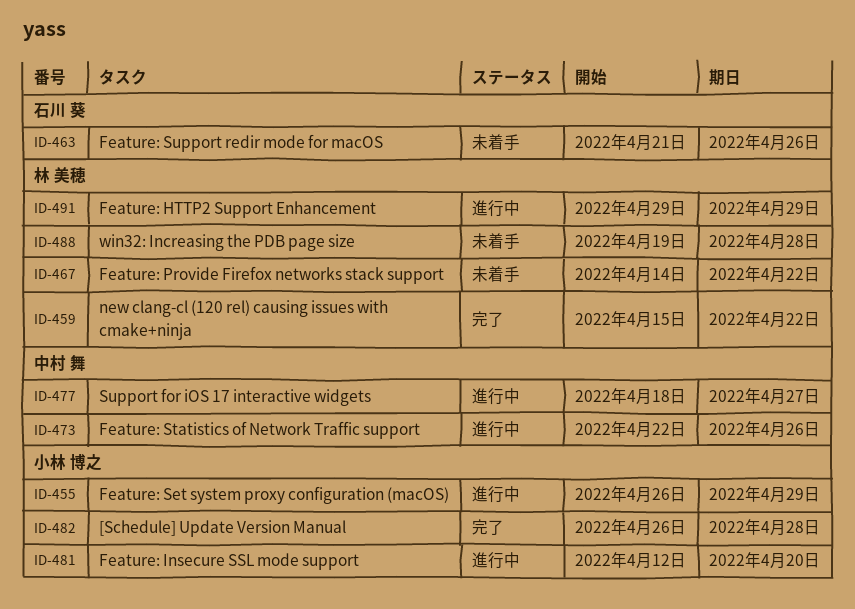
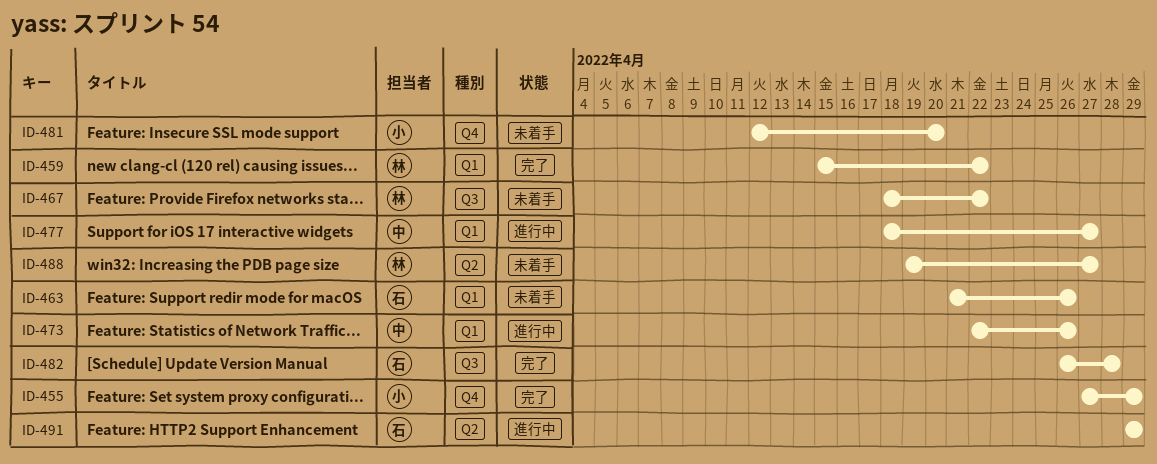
ID-455, status: 進行中 -> 完了
ID-455, start: Apr 26 -> Apr 27
ID-467, start: Apr 14 -> Apr 18
ID-481, status: 進行中 -> 未着手
ID-482, owner: 小林 博之 -> 石川 葵
ID-488, due: Apr 28 -> Apr 27
ID-491, owner: 林 美穂 -> 石川 葵

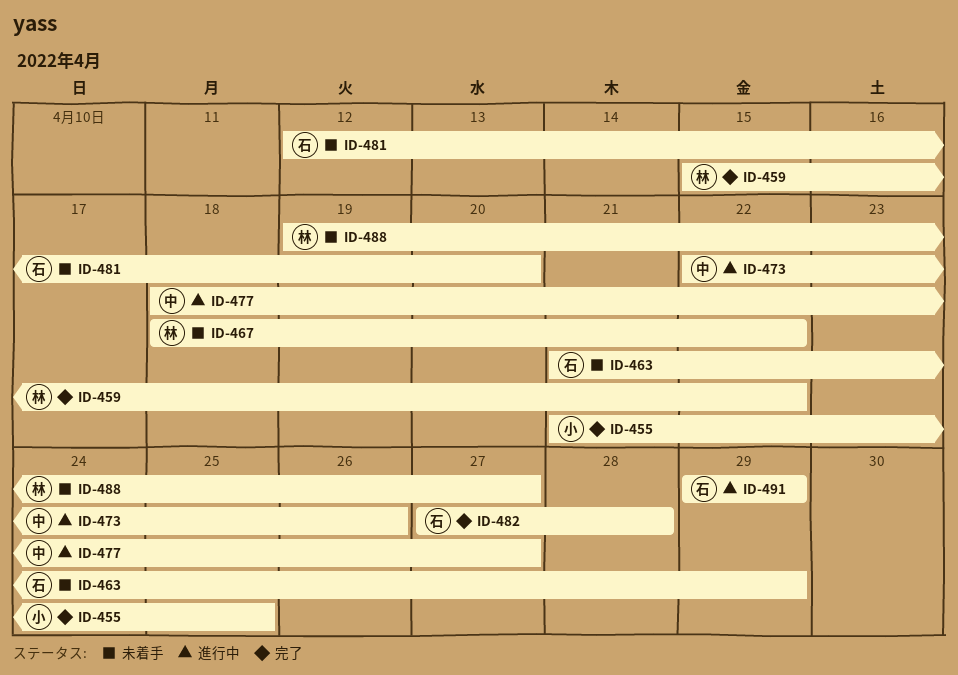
ID-455, start: Apr 27 -> Apr 21
ID-455, due: Apr 29 -> Apr 25
ID-463, due: Apr 26 -> Apr 29
ID-481, owner: 小 -> 石
ID-482, start: Apr 26 -> Apr 27

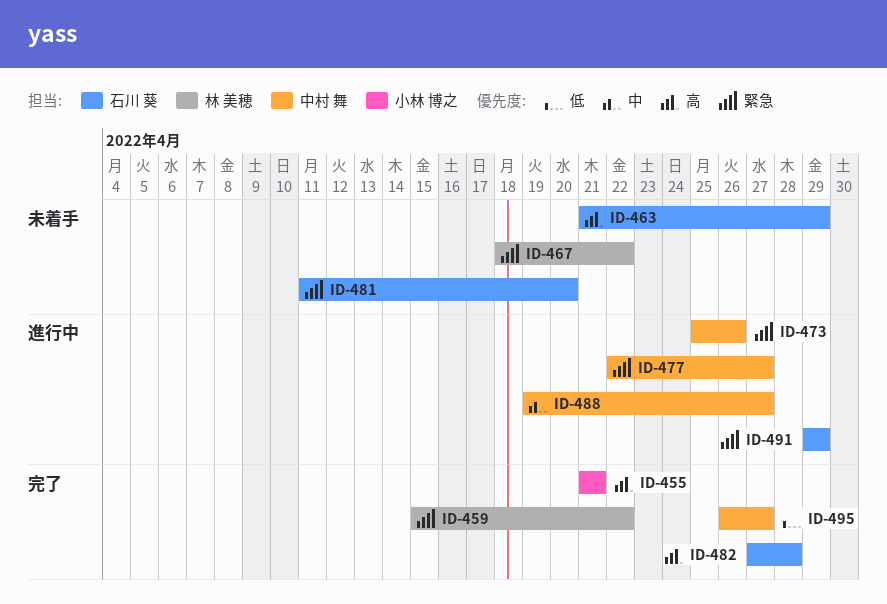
ID-455, due: Apr 25 -> Apr 21
ID-473, start: Apr 22 -> Apr 25
ID-477, start: Apr 18 -> Apr 22
ID-481, start: Apr 12 -> Apr 11
ID-488, status: 未着手 -> 進行中
ID-488, owner: 林 美穂 -> 中村 舞
ID-495: none -> present

